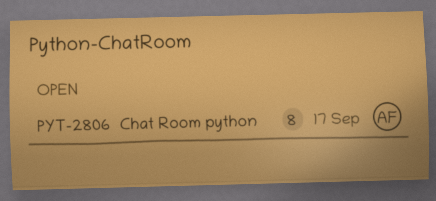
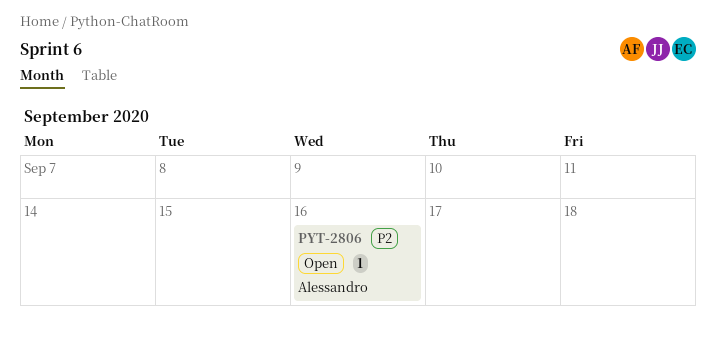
PYT-2806, estimate: 8 -> 1
PYT-2806, due: Sep 17 -> Sep 16

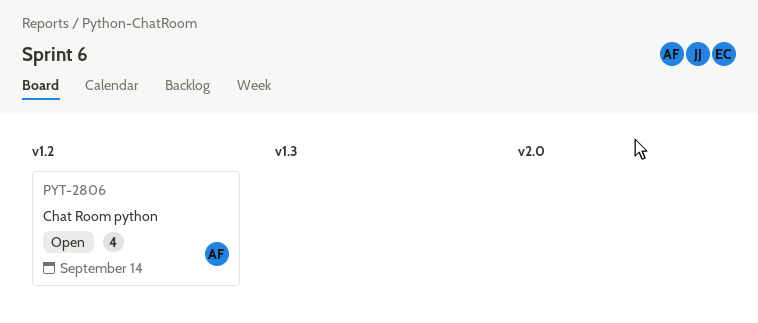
PYT-2806, estimate: 1 -> 4
PYT-2806, due: Sep 16 -> Sep 14

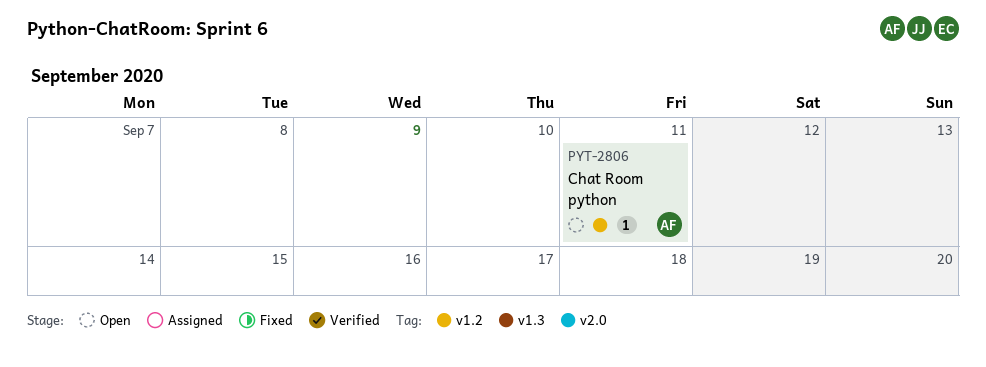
PYT-2806, estimate: 4 -> 1
PYT-2806, due: Sep 14 -> Sep 11

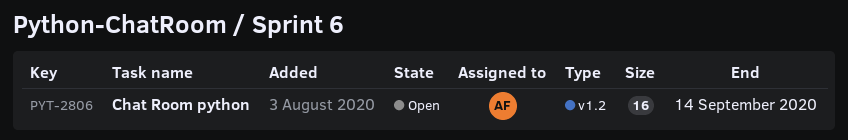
PYT-2806, estimate: 1 -> 16
PYT-2806, due: Sep 11 -> Sep 14

